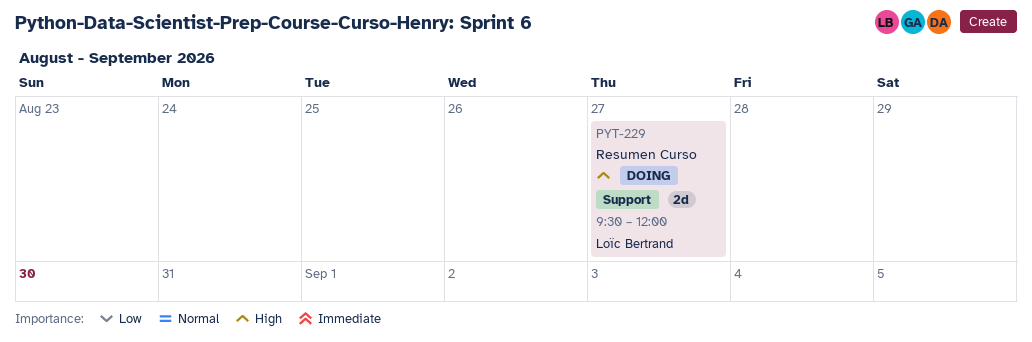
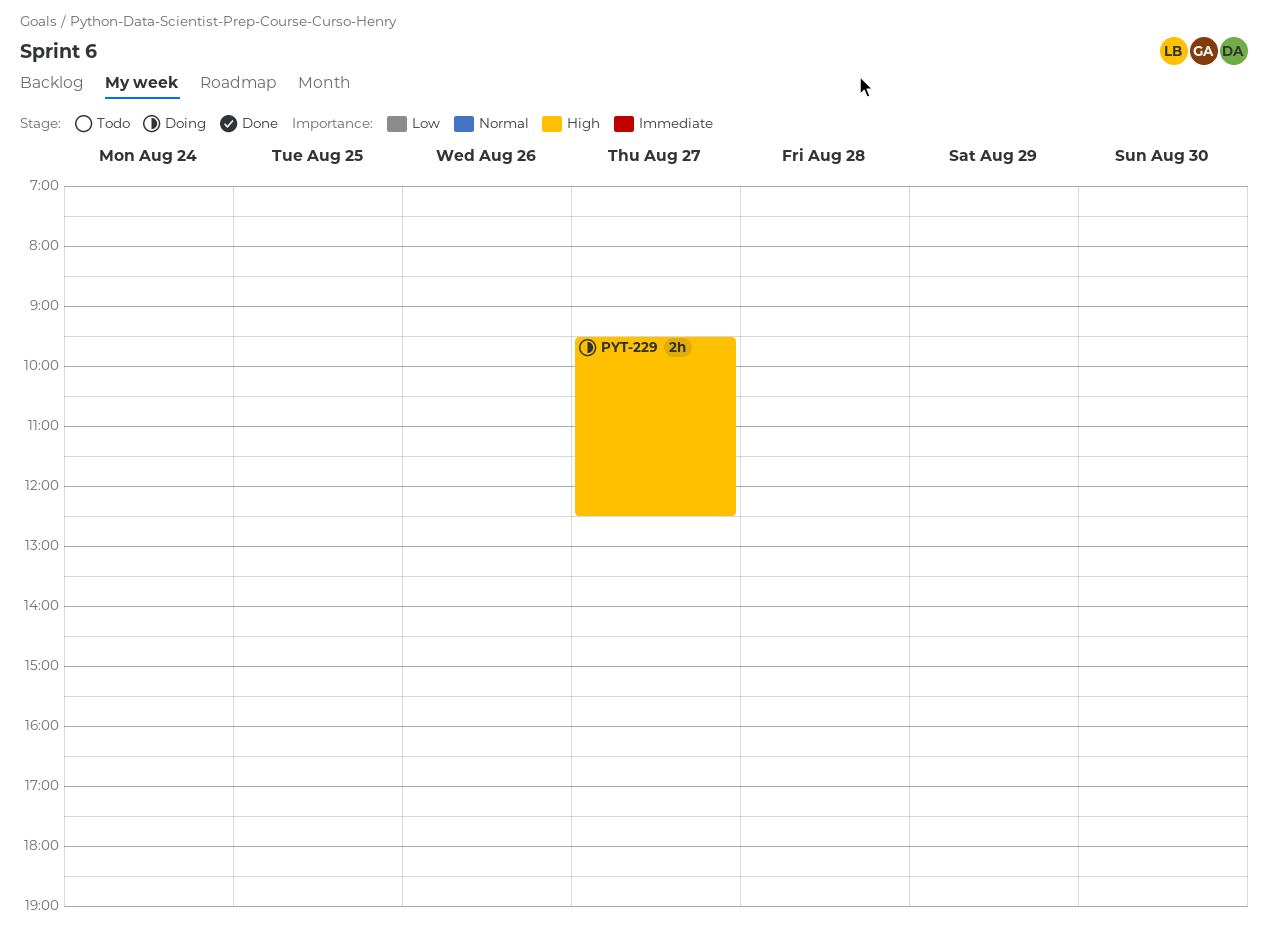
PYT-229, estimate: 2d -> 2h
PYT-229, ends: 12:00 -> 12:30

